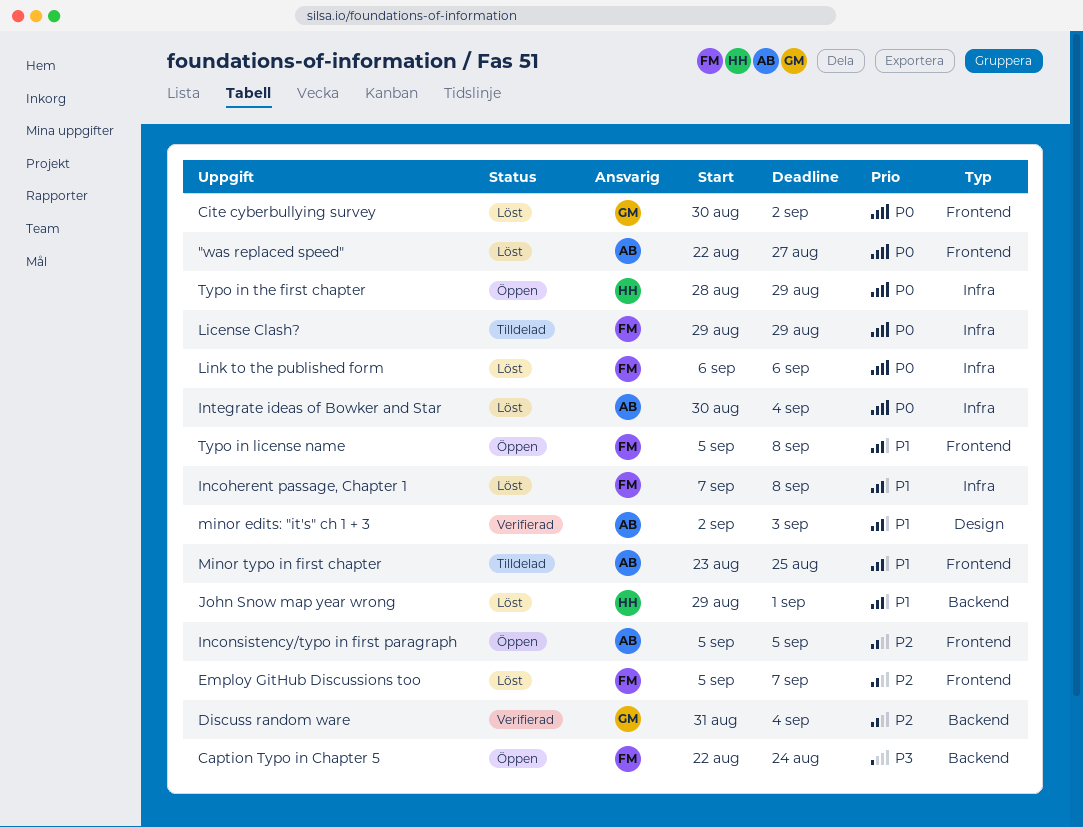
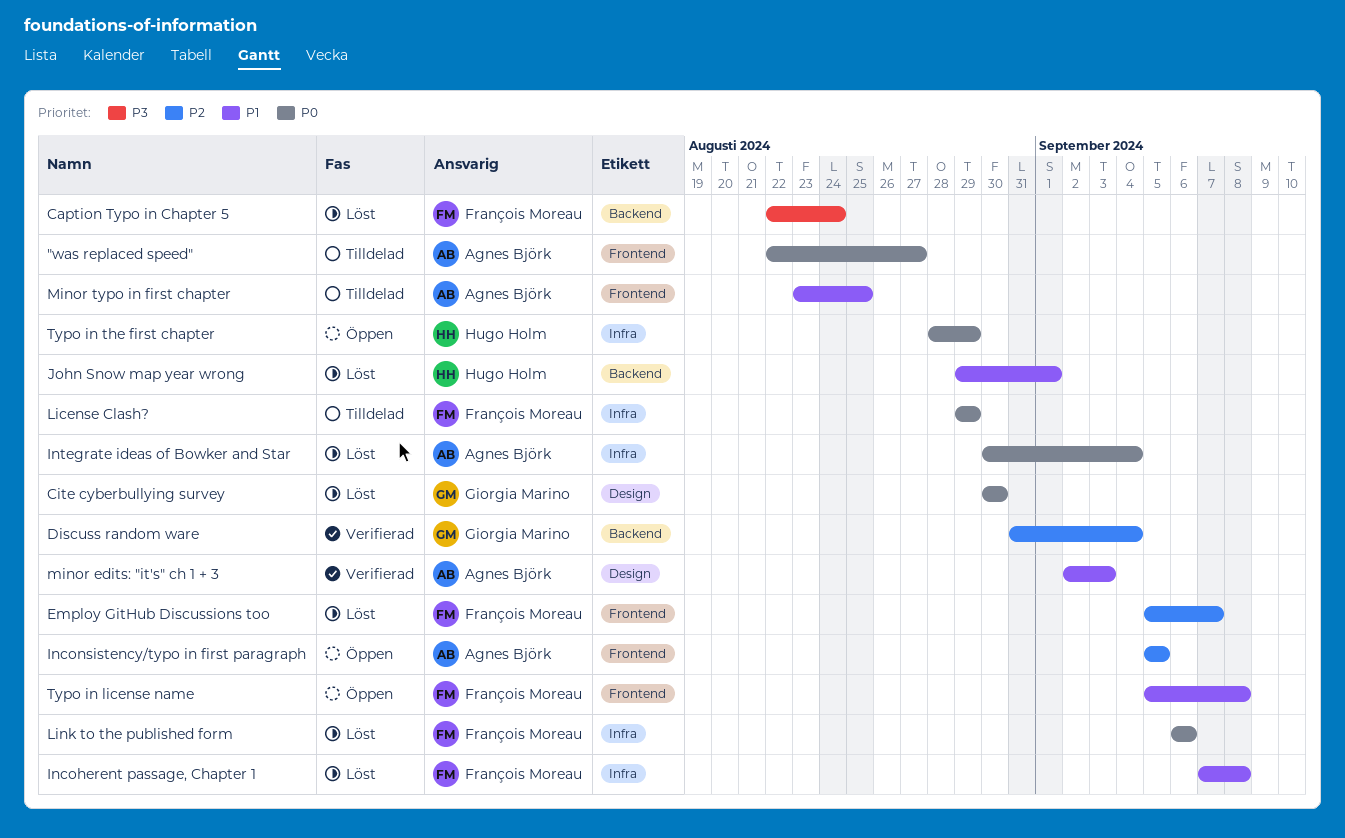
"was replaced speed", status: Löst -> Tilldelad
Caption Typo in Chapter 5, status: Öppen -> Löst
Cite cyberbullying survey, label: Frontend -> Design
Cite cyberbullying survey, due: Sep 2 -> Aug 30

